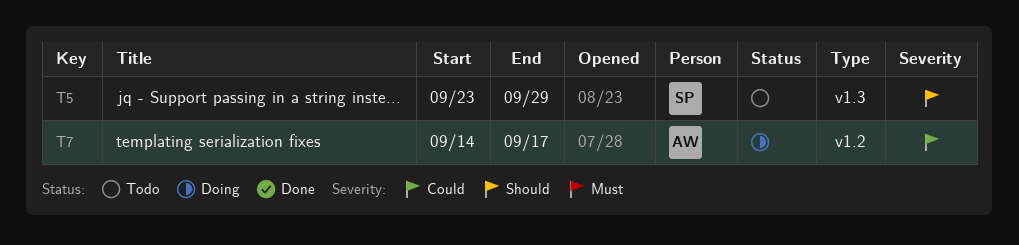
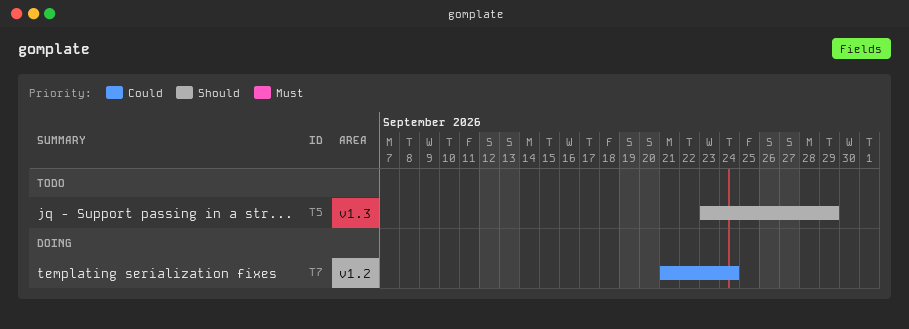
T7, start: Sep 14 -> Sep 21
T7, due: Sep 17 -> Sep 24

